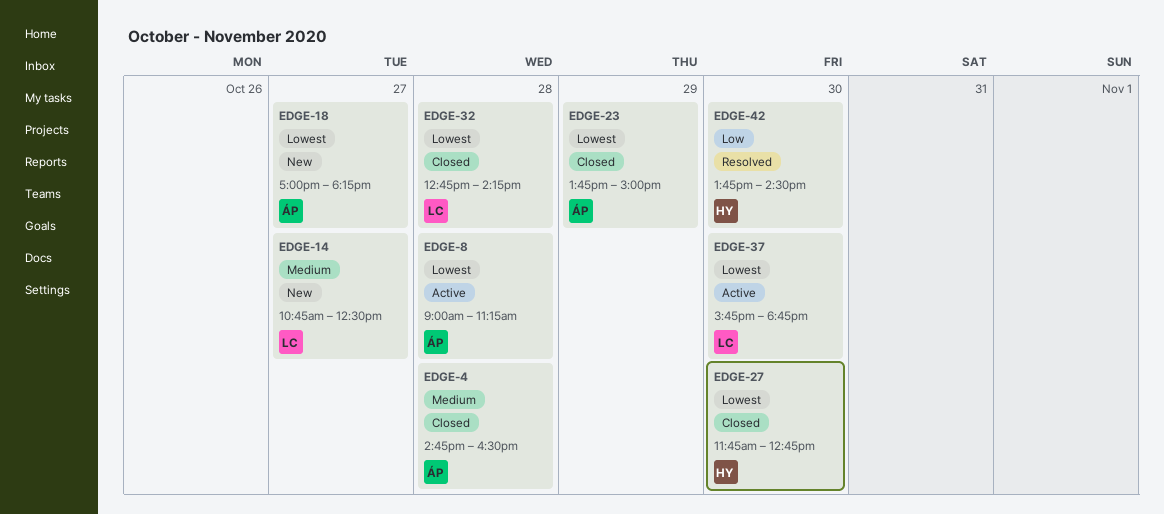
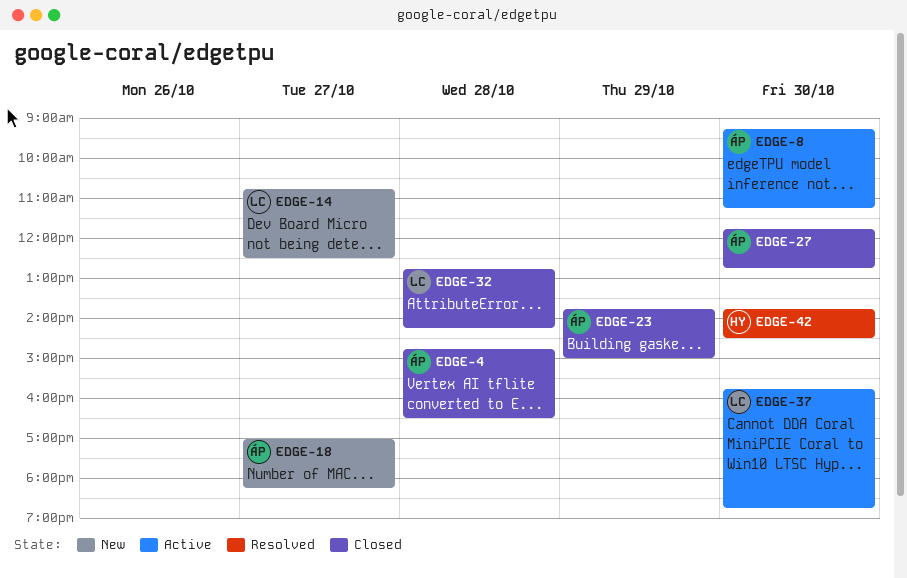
EDGE-8, day: Oct 28 -> Oct 30
EDGE-8, begins: 09:00 -> 09:15
EDGE-27, owner: HY -> ÁP

